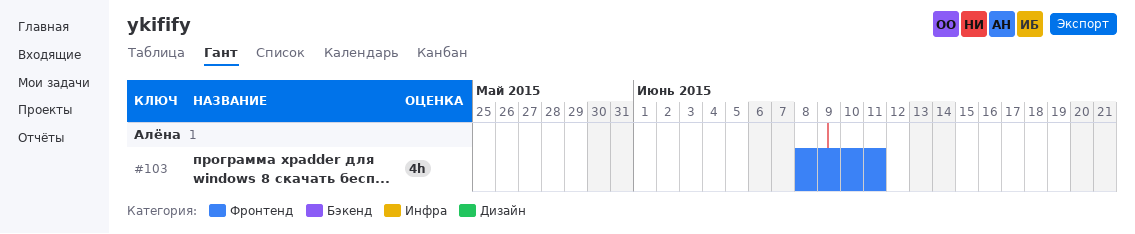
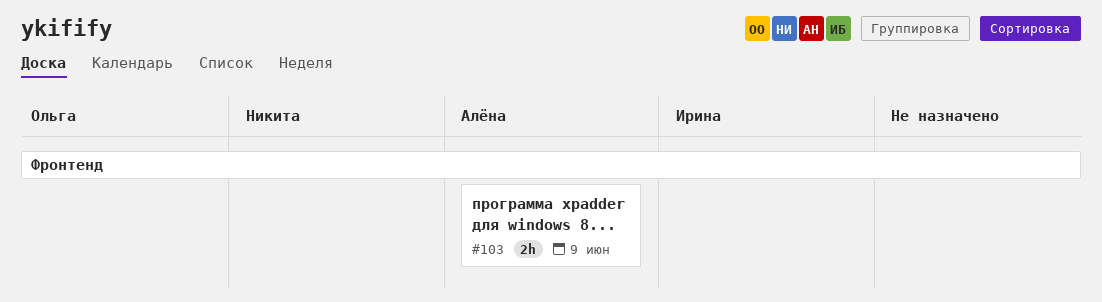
#103, estimate: 4h -> 2h
#103, due: Jun 11 -> Jun 9

